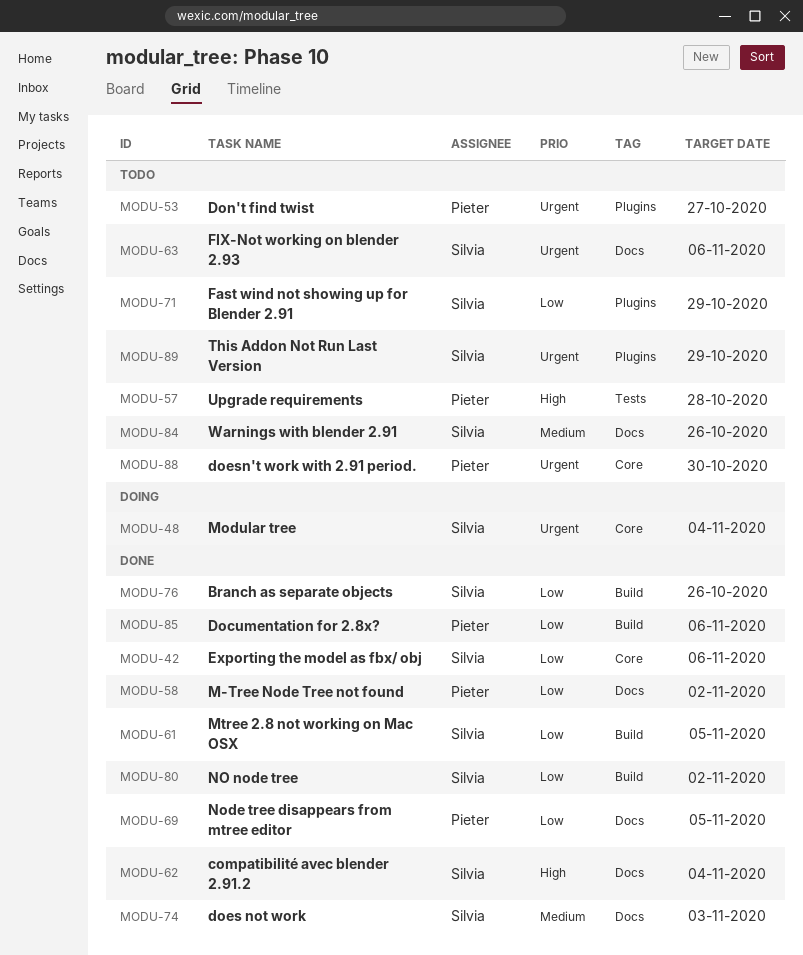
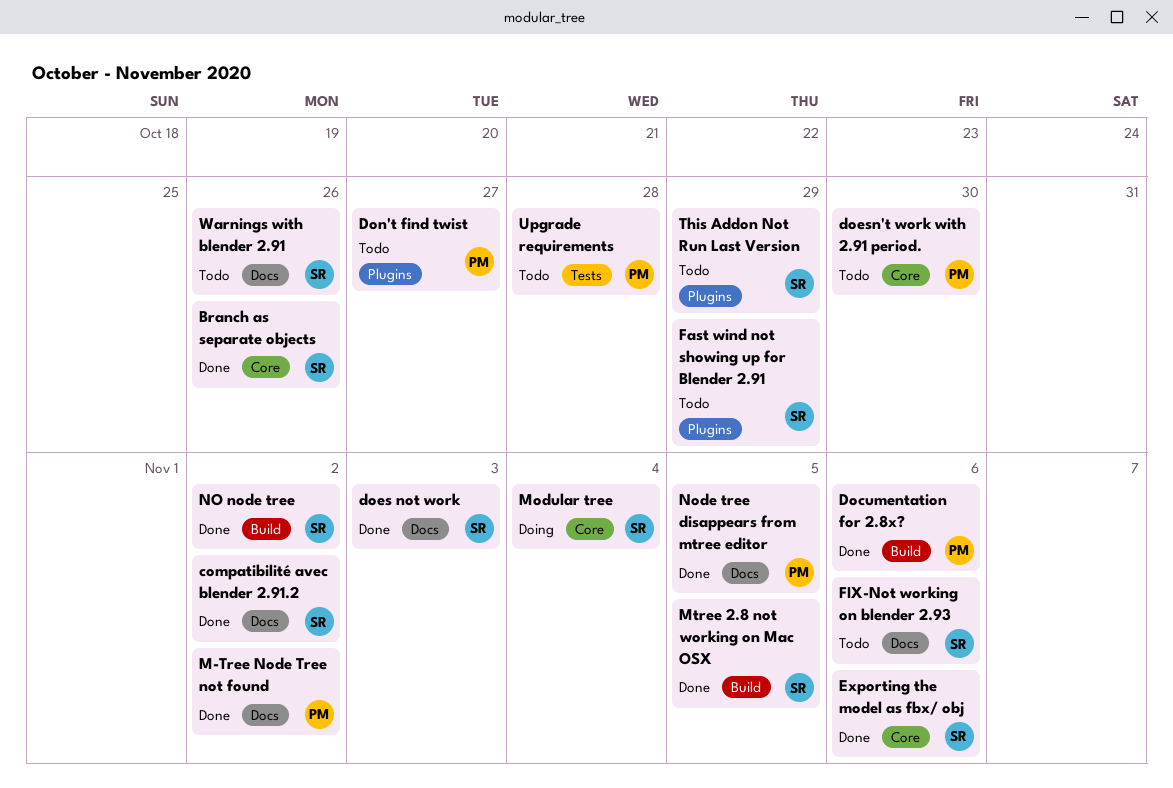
Branch as separate objects, label: Build -> Core
compatibilité avec blender 2.91.2, due: Nov 4 -> Nov 2

